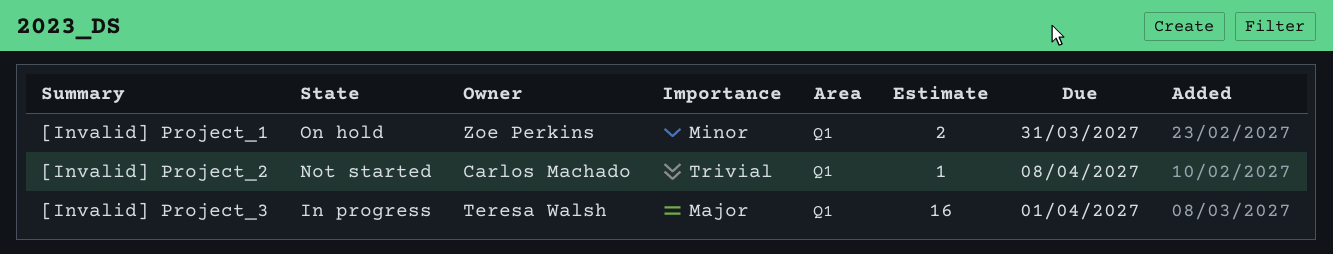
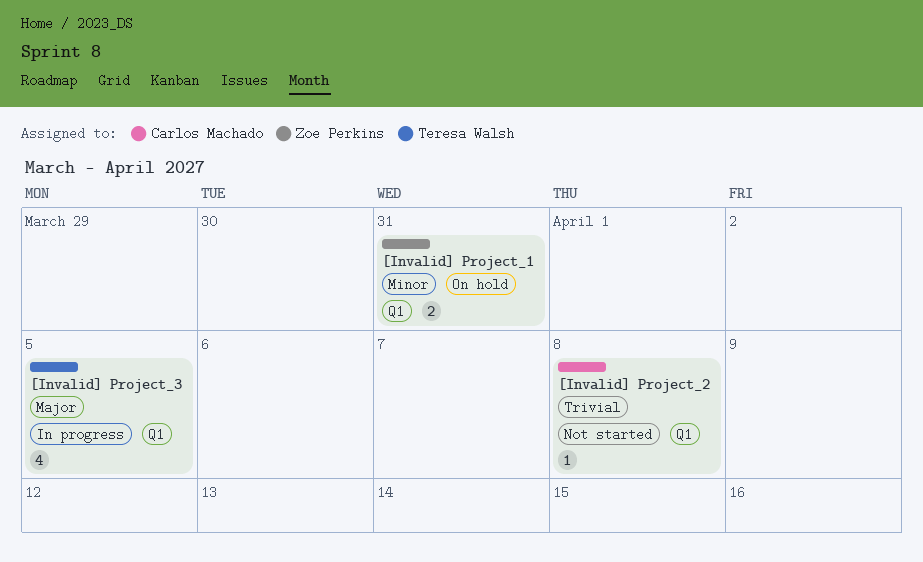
[Invalid] Project_3, estimate: 16 -> 4
[Invalid] Project_3, due: Apr 1 -> Apr 5

